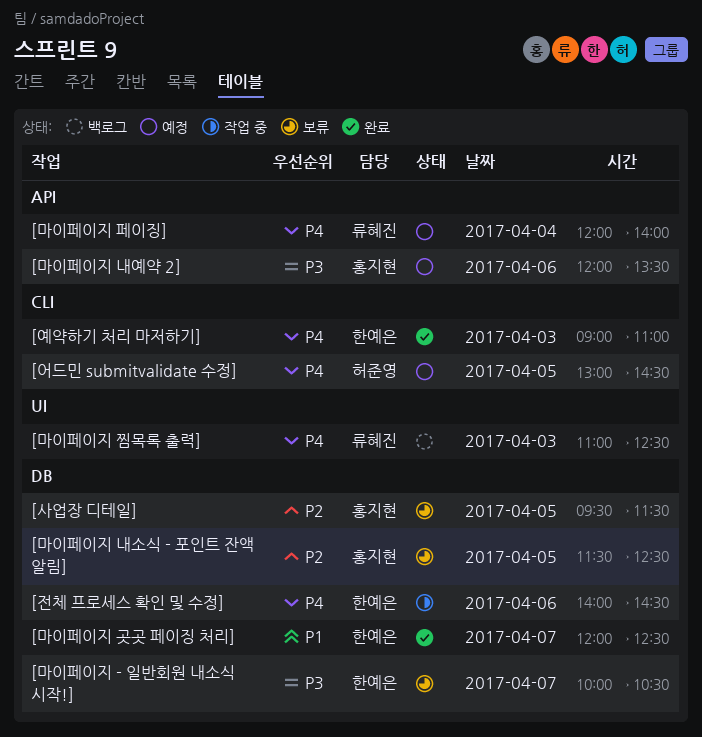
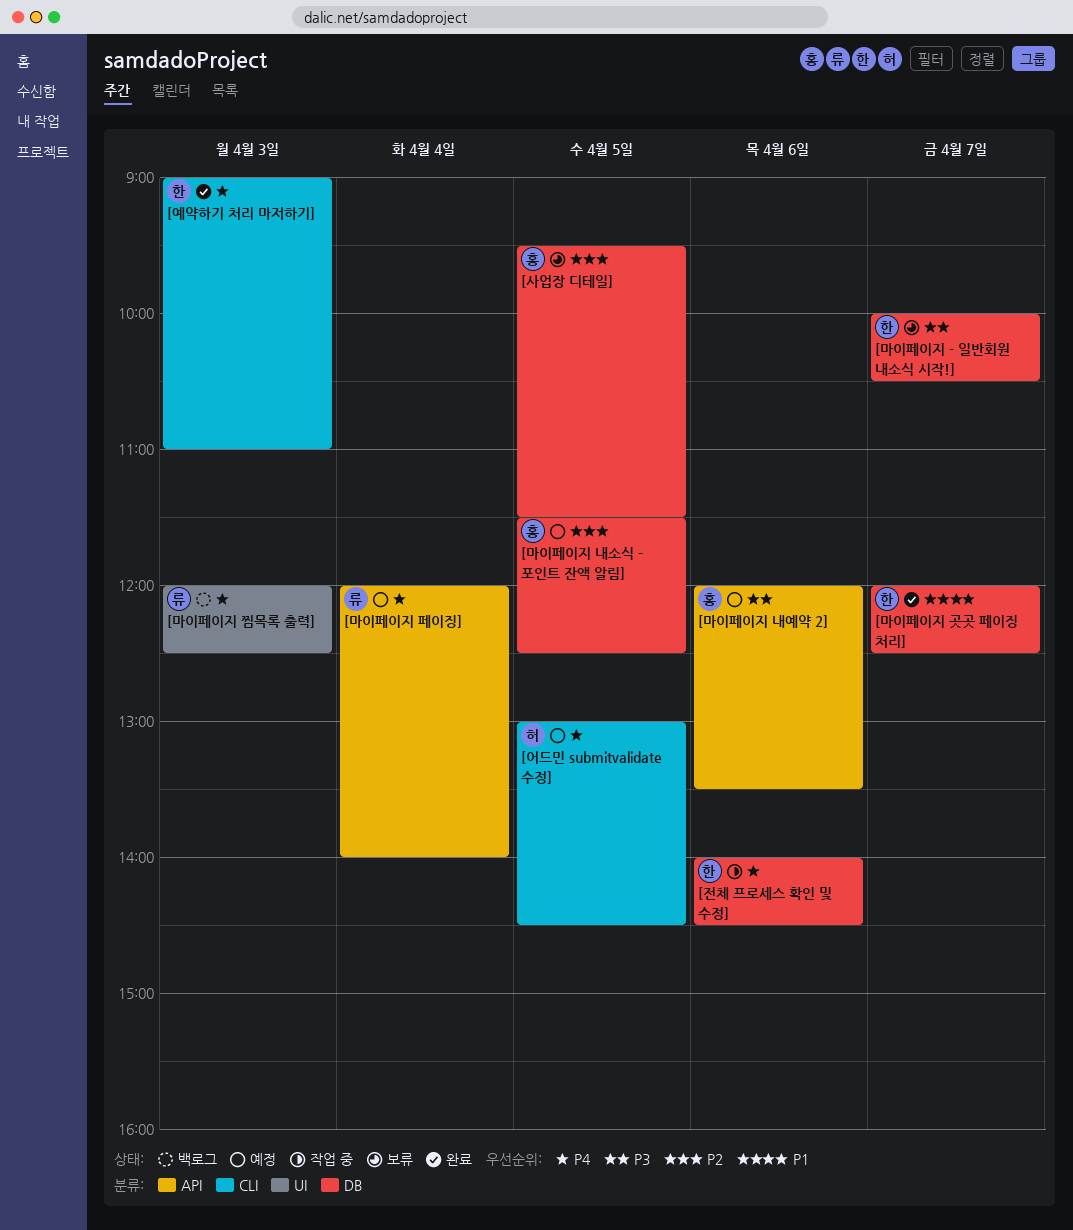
[마이페이지 내소식 - 포인트 잔액 알림], status: 보류 -> 예정
[마이페이지 찜목록 출력], begins: 11:00 -> 12:00

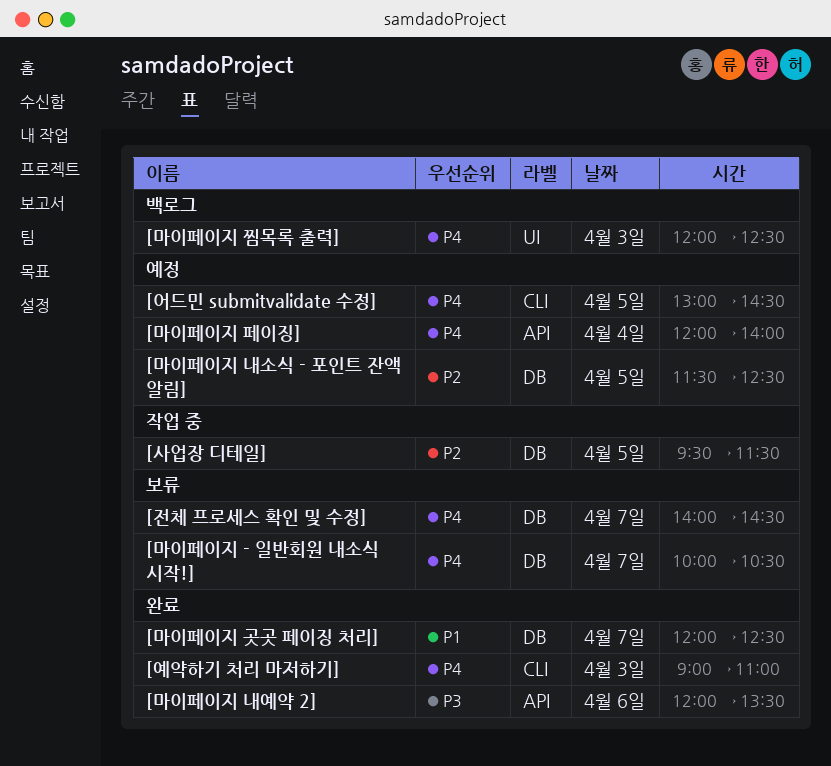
[마이페이지 - 일반회원 내소식 시작!], priority: P3 -> P4
[마이페이지 내예약 2], status: 예정 -> 완료
[사업장 디테일], status: 보류 -> 작업 중
[전체 프로세스 확인 및 수정], status: 작업 중 -> 보류
[전체 프로세스 확인 및 수정], day: Apr 6 -> Apr 7

